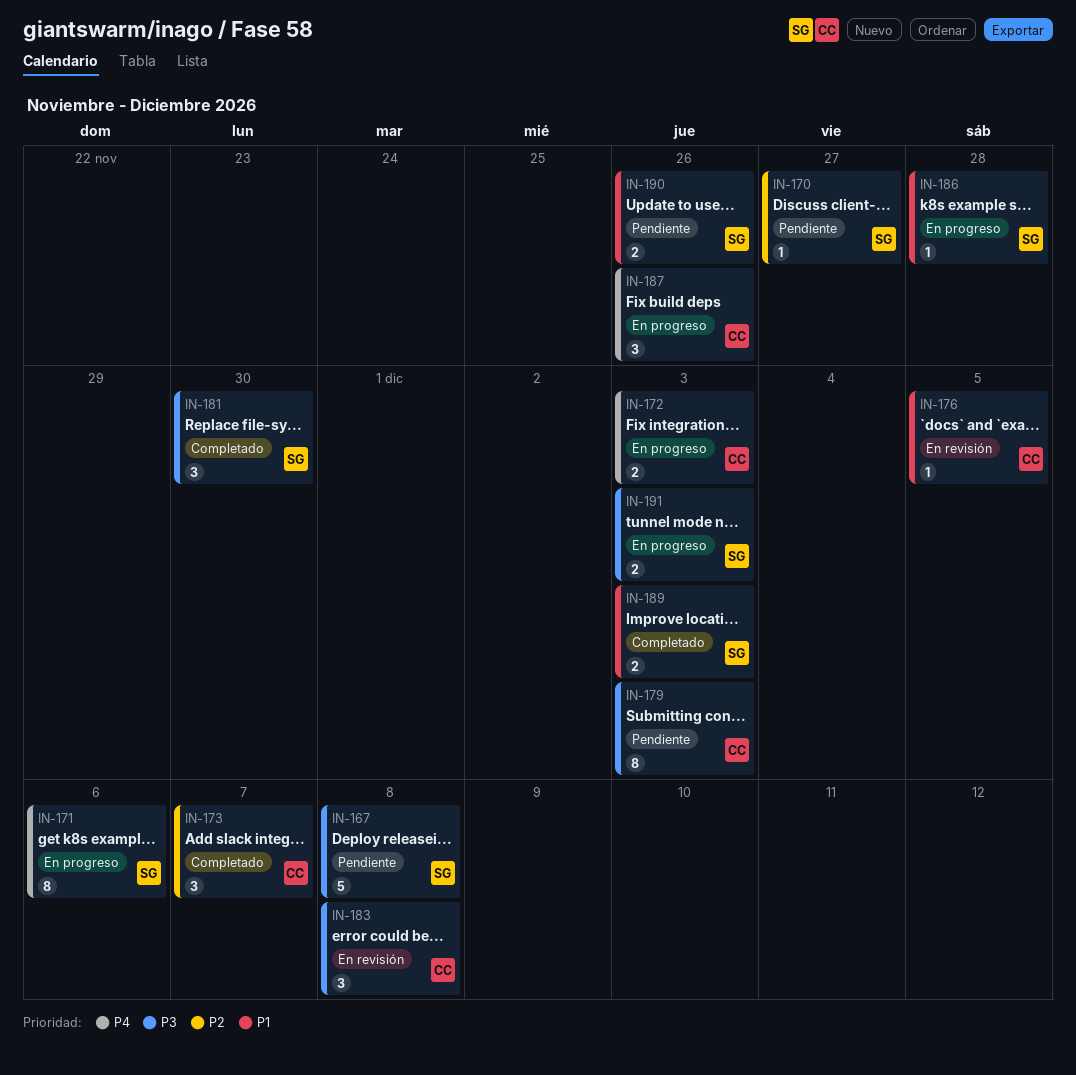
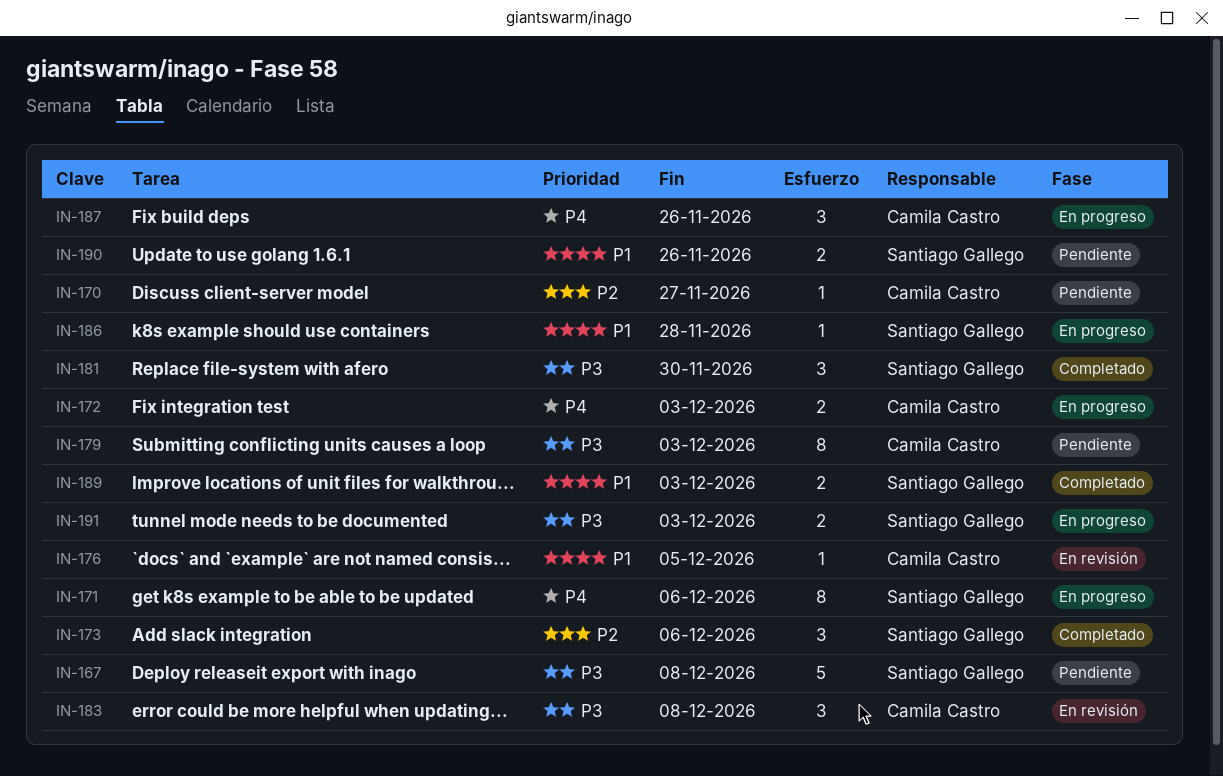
IN-170, owner: Santiago Gallego -> Camila Castro
IN-173, owner: Camila Castro -> Santiago Gallego
IN-173, due: Dec 7 -> Dec 6

